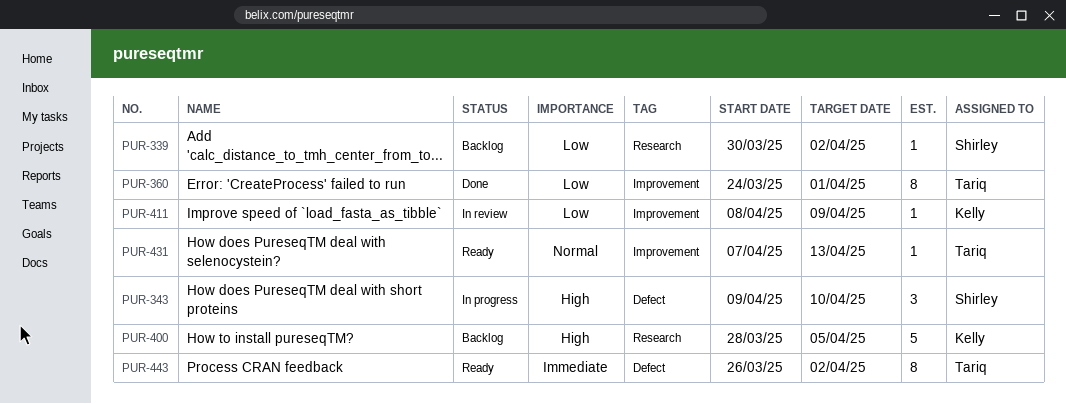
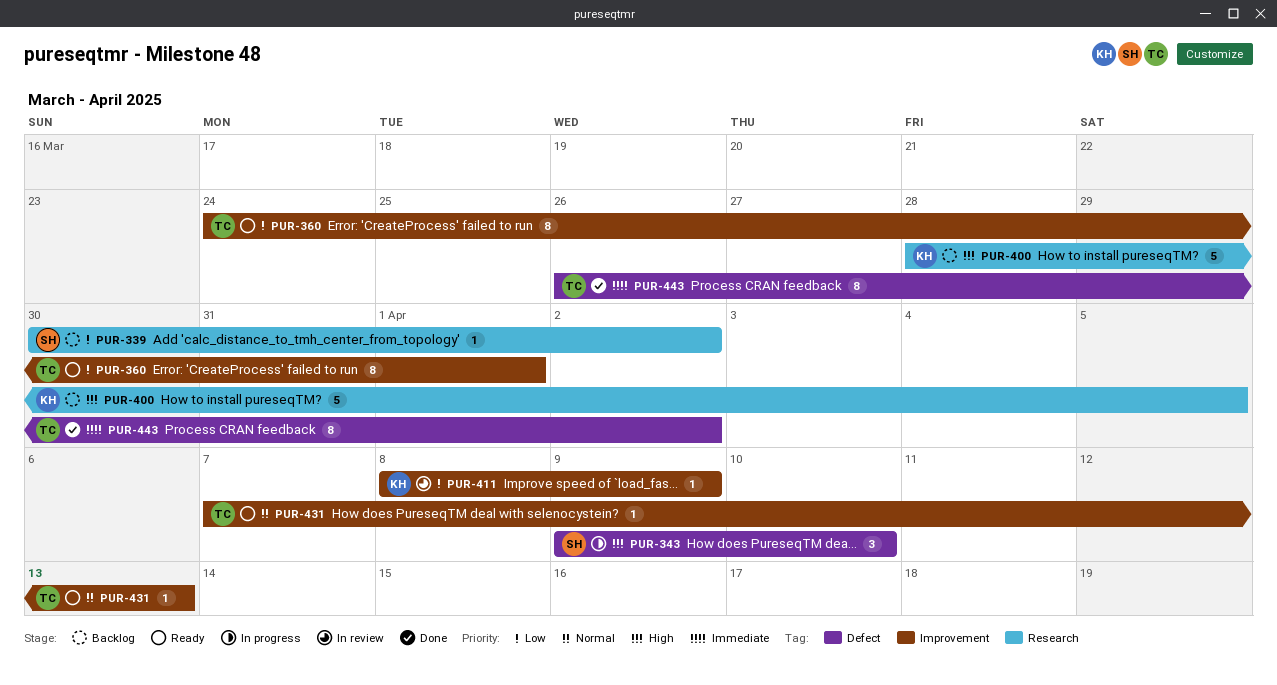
PUR-360, status: Done -> Ready
PUR-443, status: Ready -> Done

